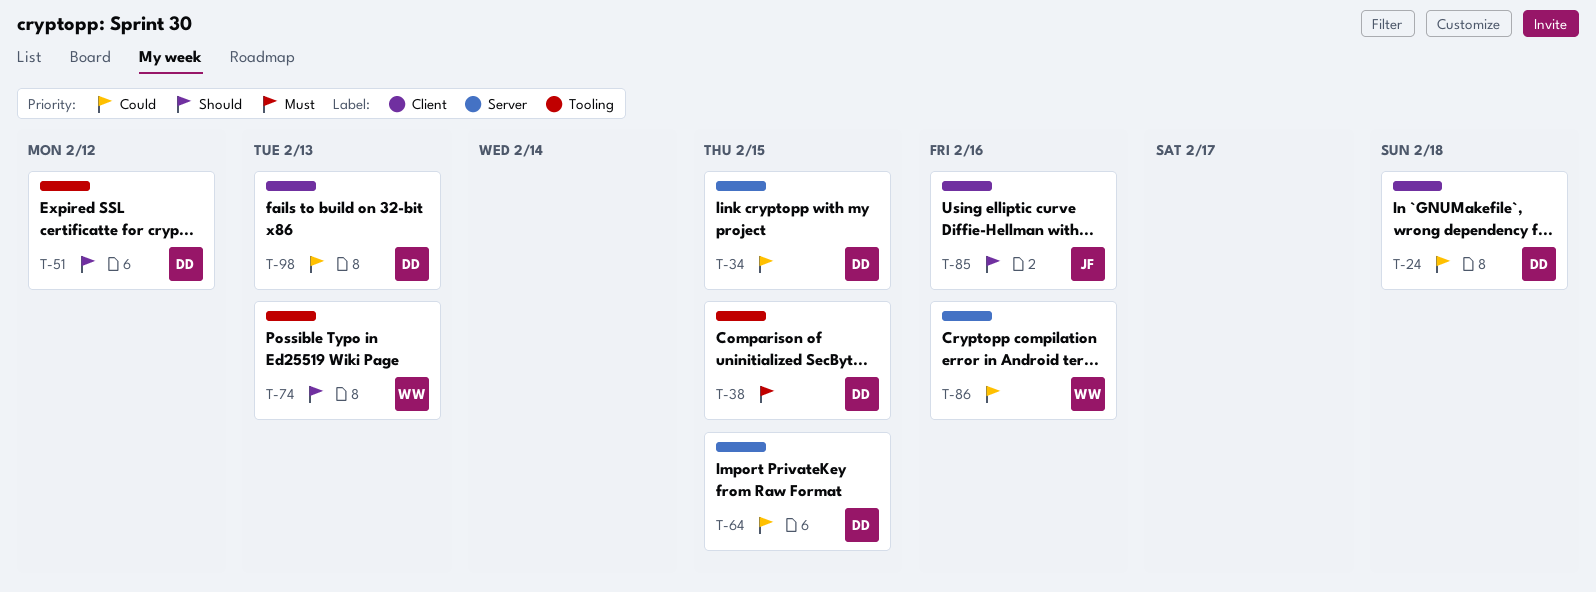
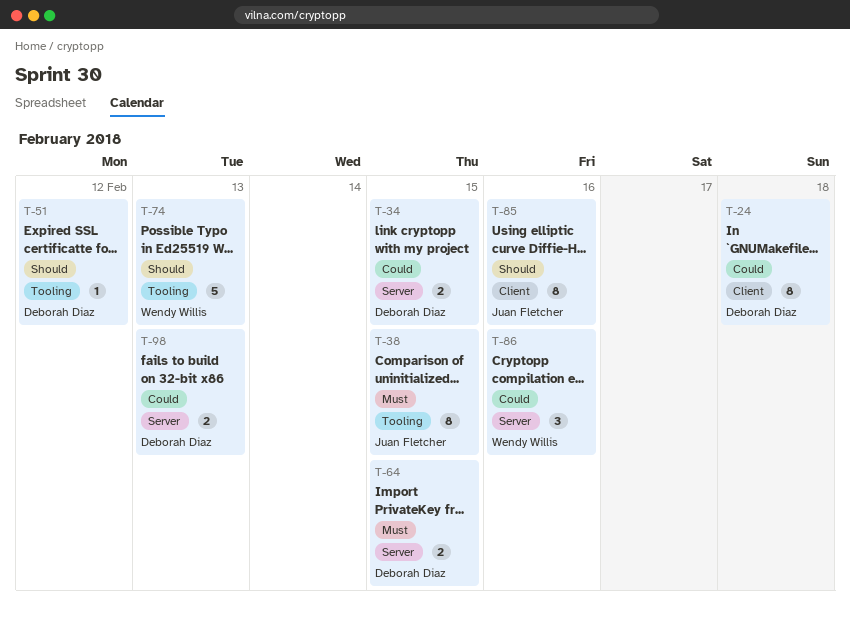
T-38, owner: Deborah Diaz -> Juan Fletcher
T-64, priority: Could -> Must
T-98, label: Client -> Server

